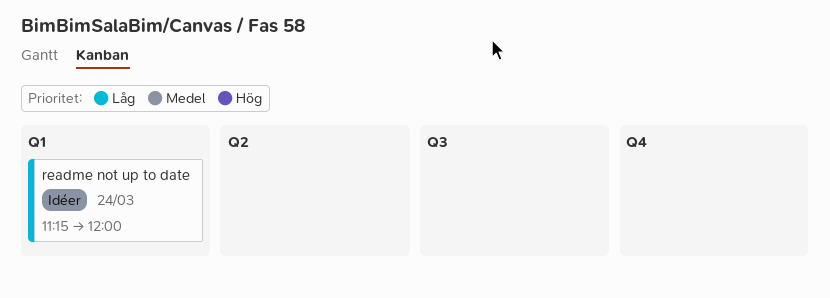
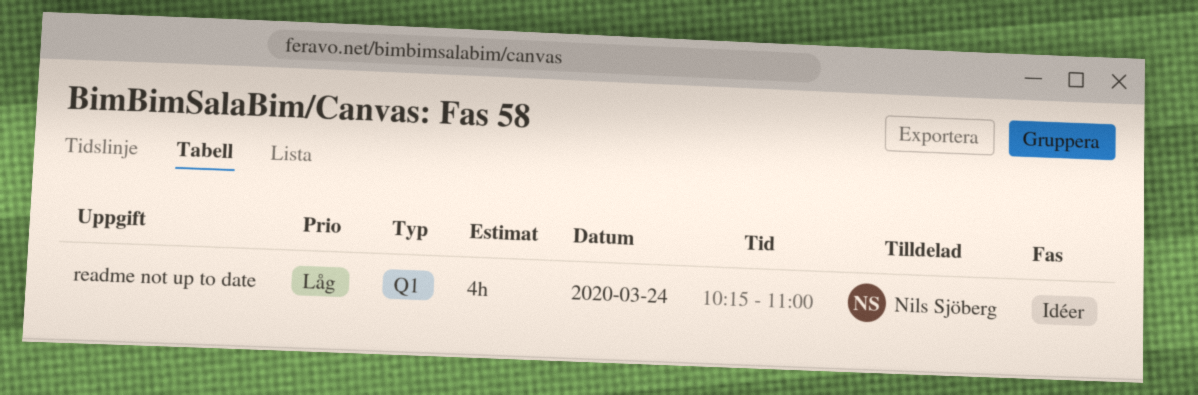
readme not up to date, begins: 11:15 -> 10:15
readme not up to date, ends: 12:00 -> 11:00

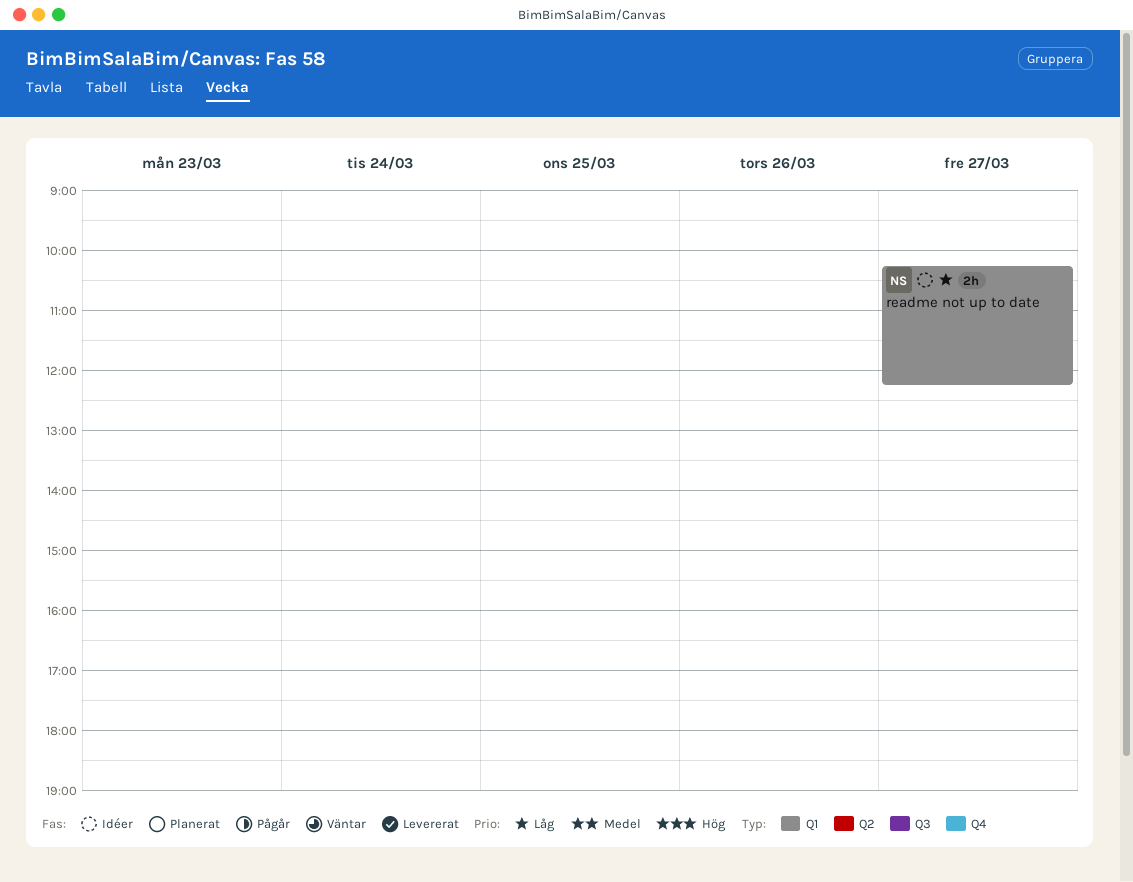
readme not up to date, estimate: 4h -> 2h
readme not up to date, day: Mar 24 -> Mar 27
readme not up to date, ends: 11:00 -> 12:15

